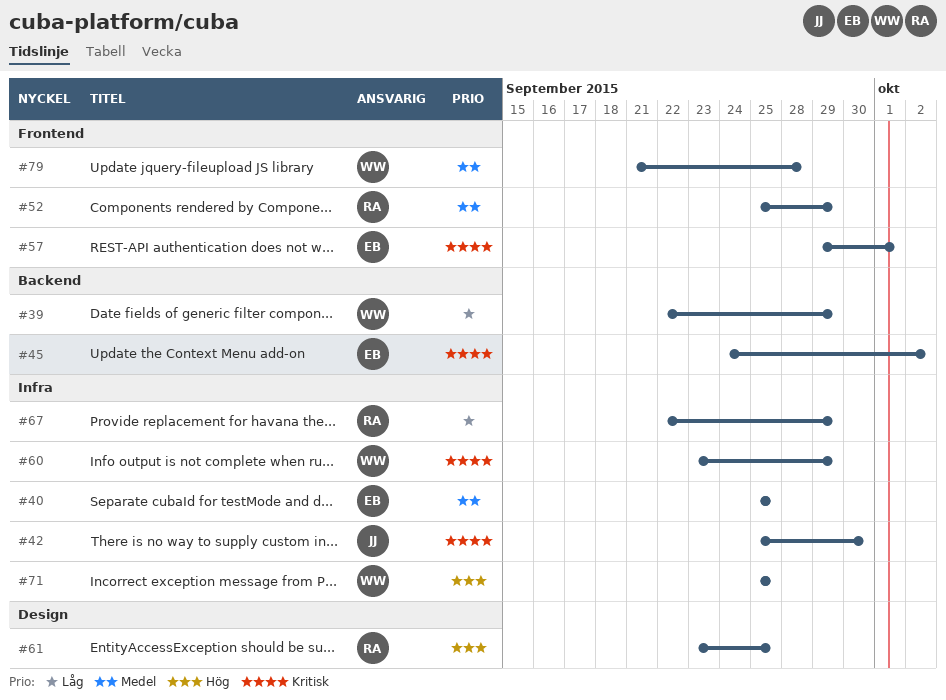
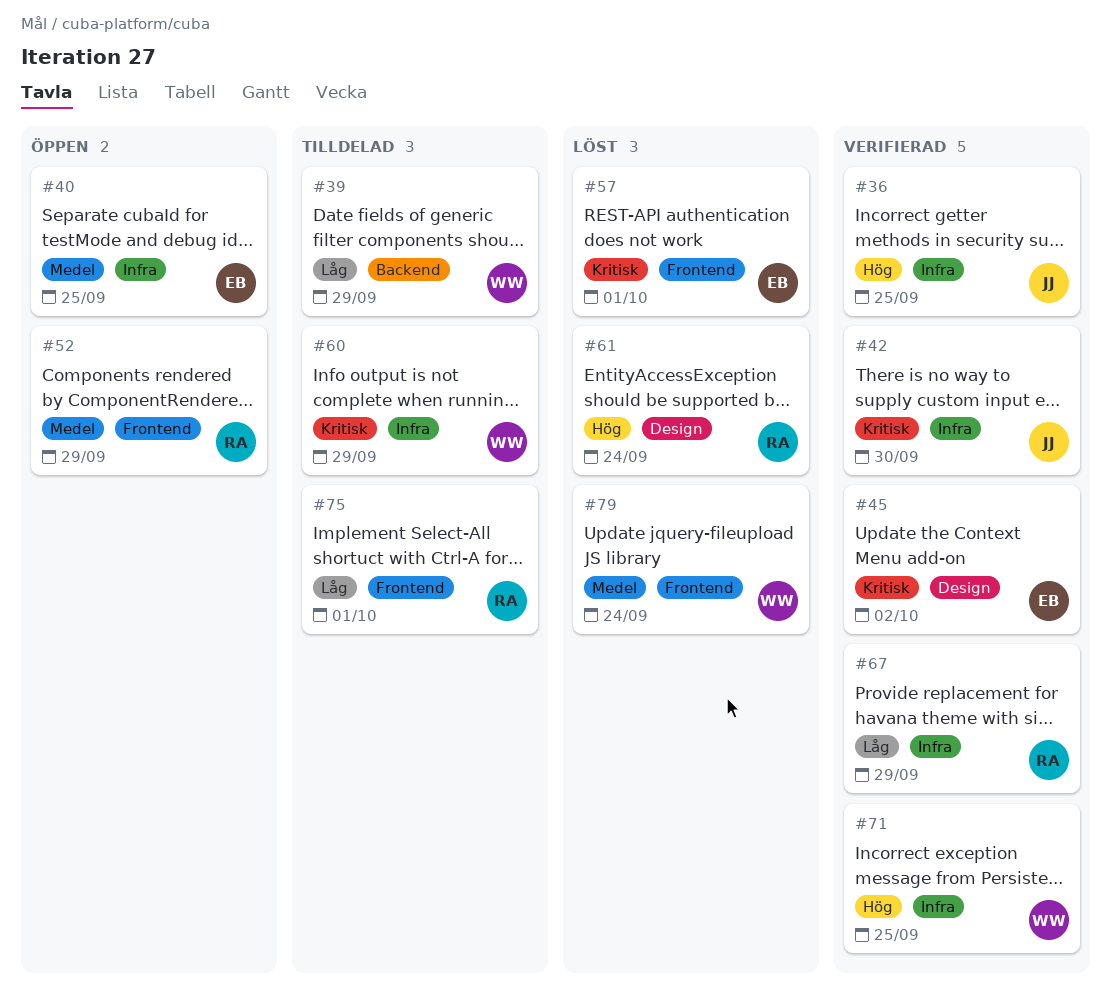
#36: none -> present
#45, label: Backend -> Design
#61, due: Sep 25 -> Sep 24
#75: none -> present
#79, due: Sep 28 -> Sep 24

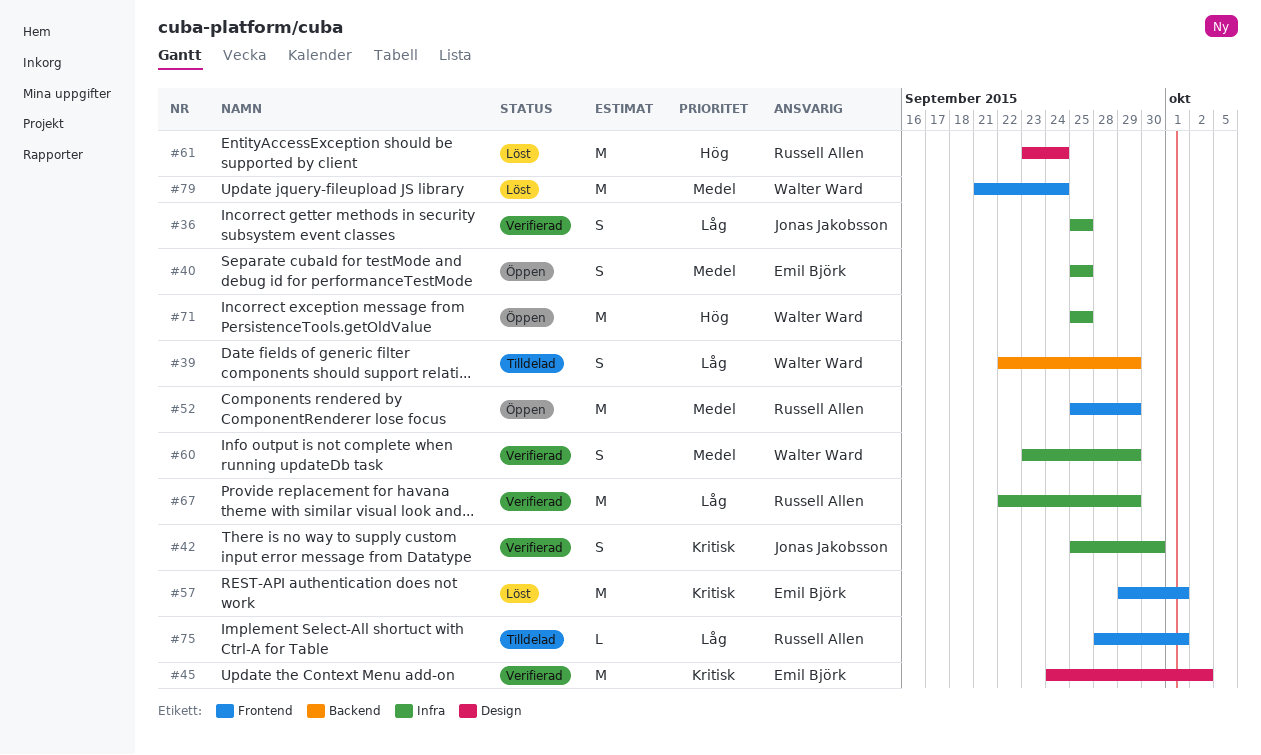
#36, priority: Hög -> Låg
#60, status: Tilldelad -> Verifierad
#60, priority: Kritisk -> Medel
#71, status: Verifierad -> Öppen

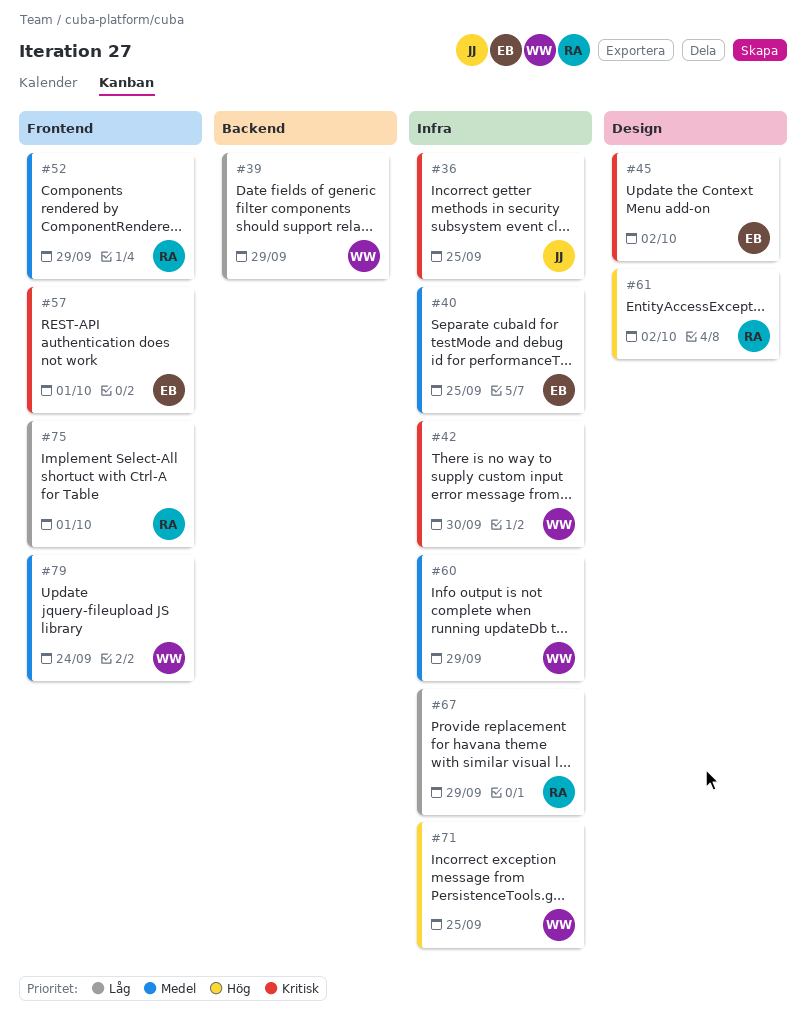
#36, priority: Låg -> Kritisk
#42, owner: Jonas Jakobsson -> Walter Ward
#61, due: Sep 24 -> Oct 2

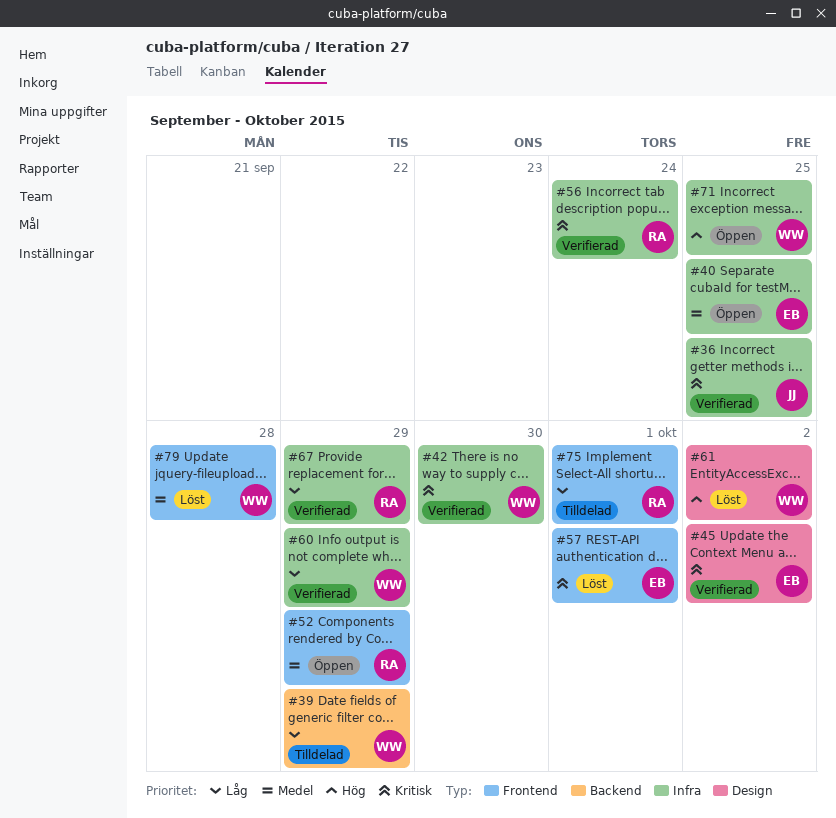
#56: none -> present
#60, priority: Medel -> Låg
#61, owner: RA -> WW
#79, due: Sep 24 -> Sep 28

